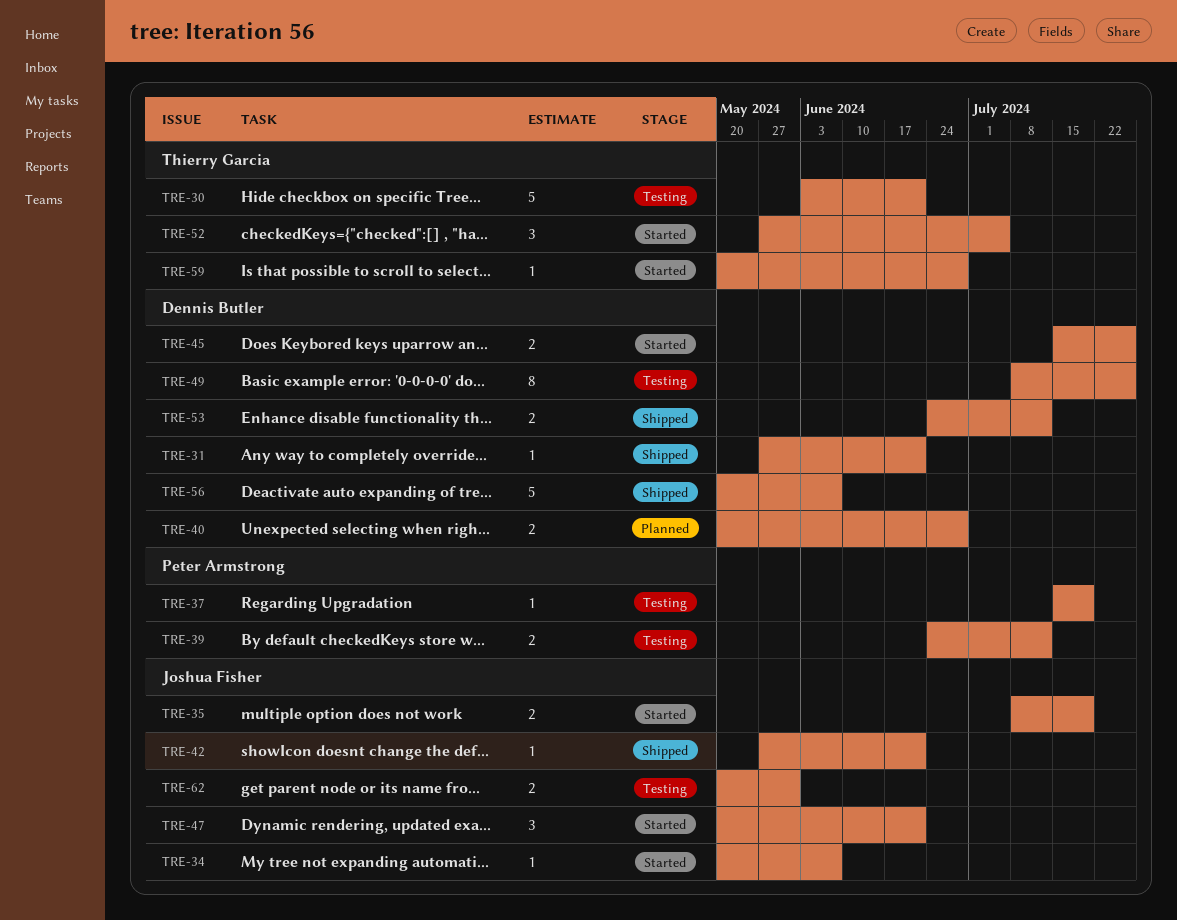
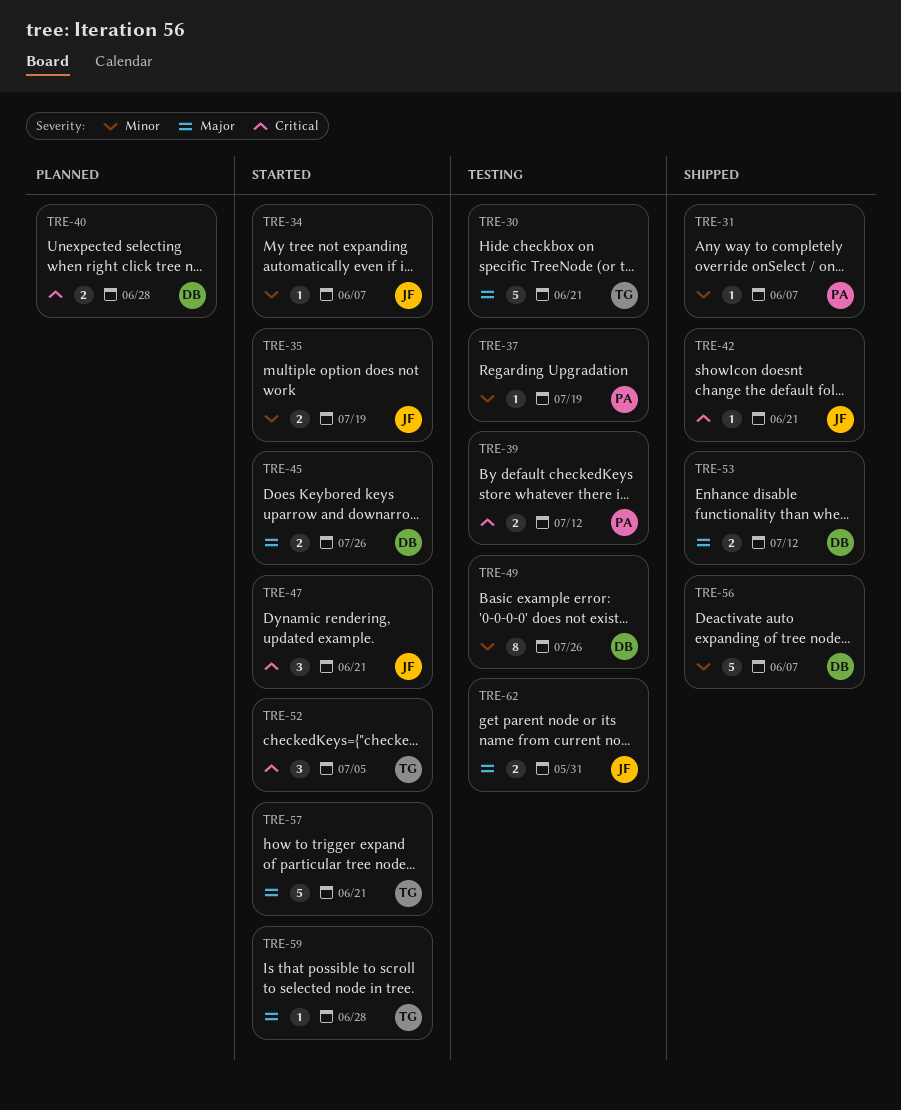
TRE-31, owner: Dennis Butler -> Peter Armstrong
TRE-31, due: Jun 21 -> Jun 7
TRE-57: none -> present

